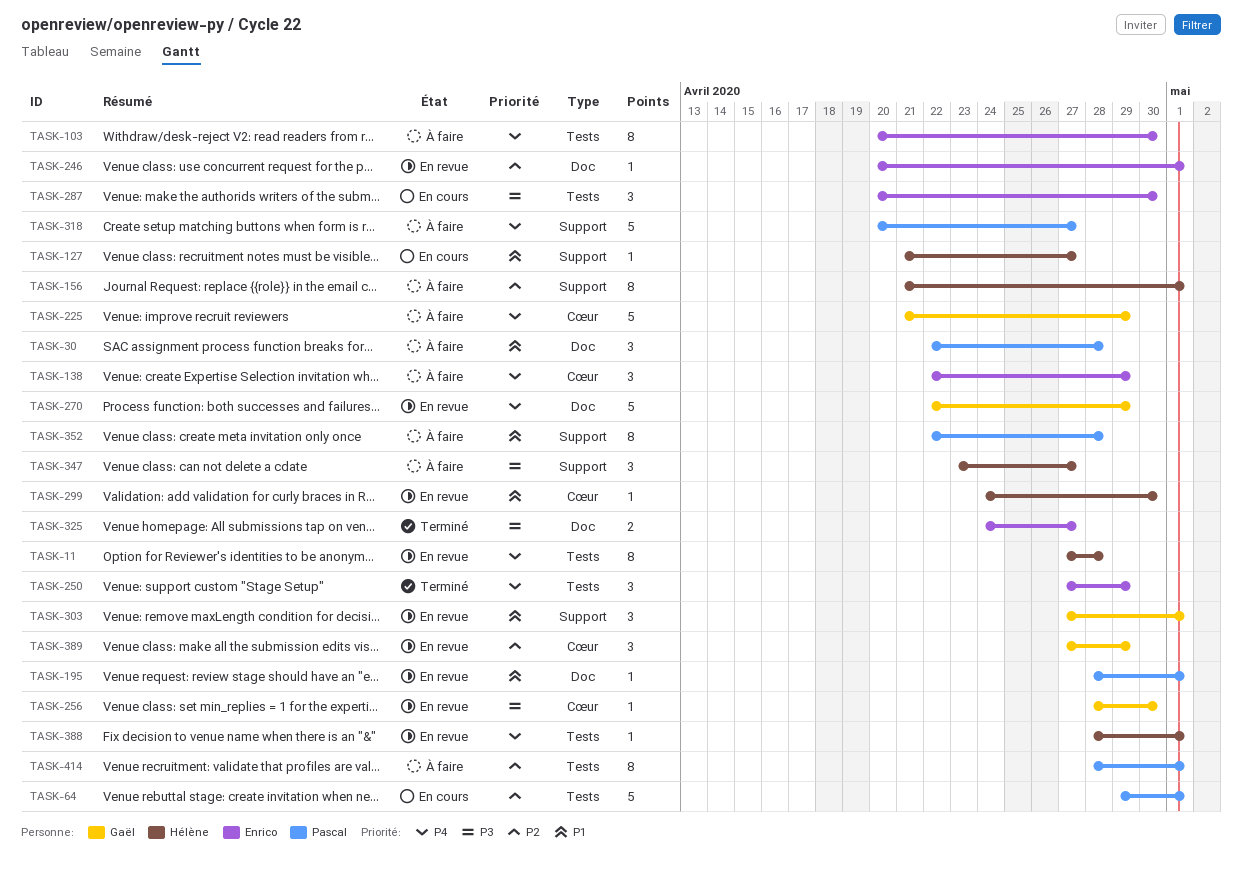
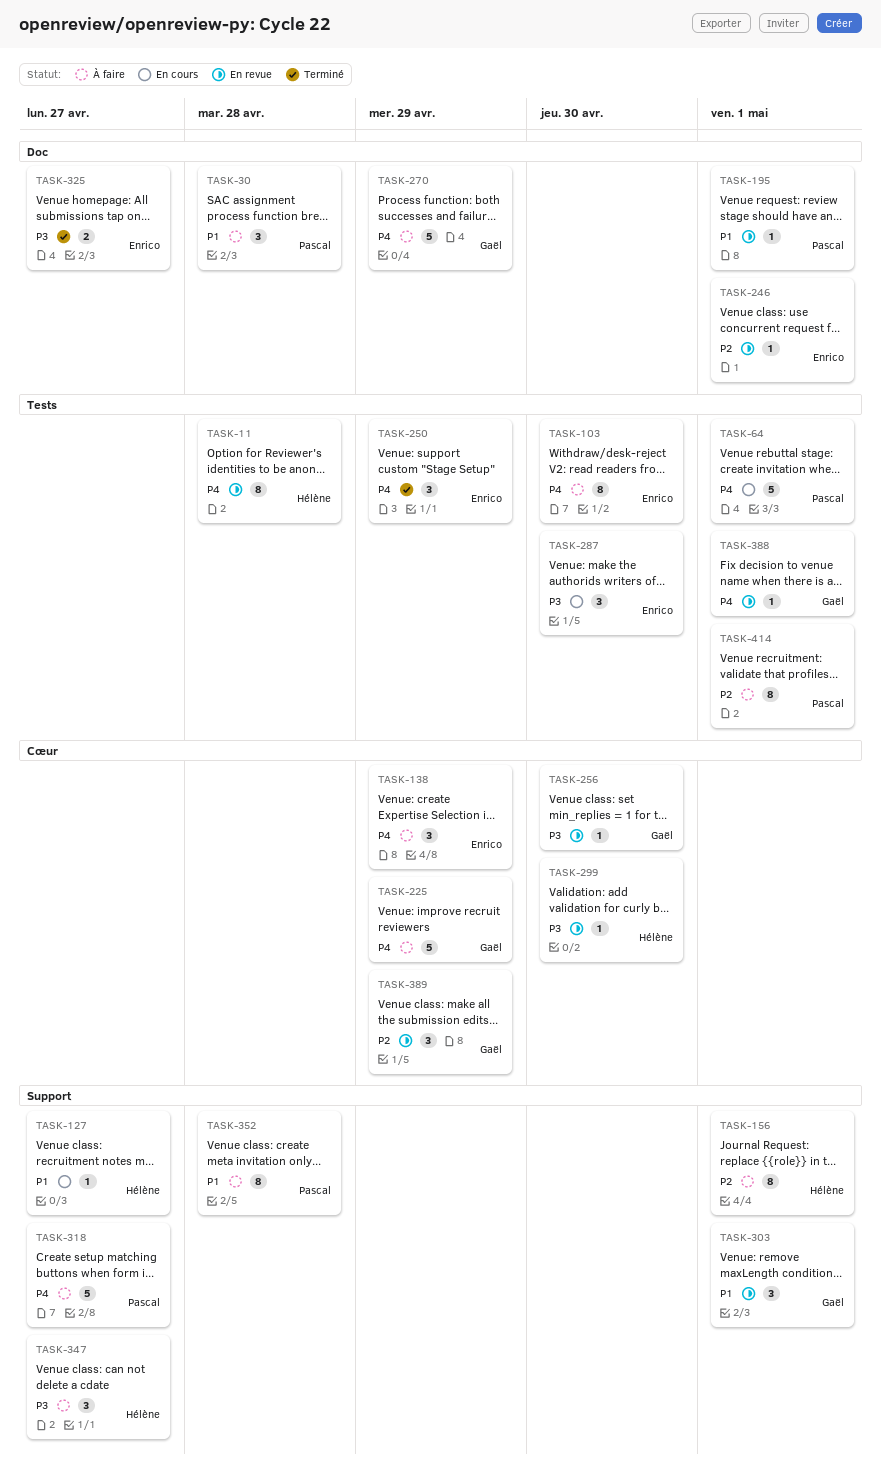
TASK-64, priority: P2 -> P4
TASK-270, status: En revue -> À faire
TASK-299, priority: P1 -> P3
TASK-388, owner: Hélène -> Gaël

